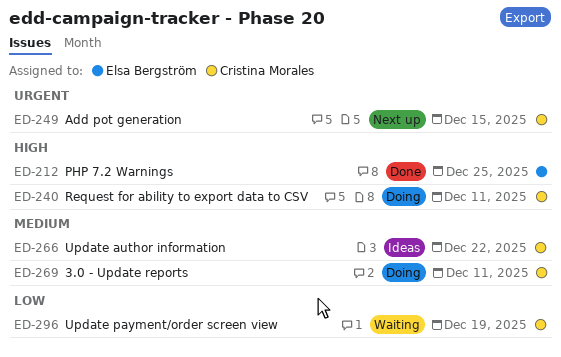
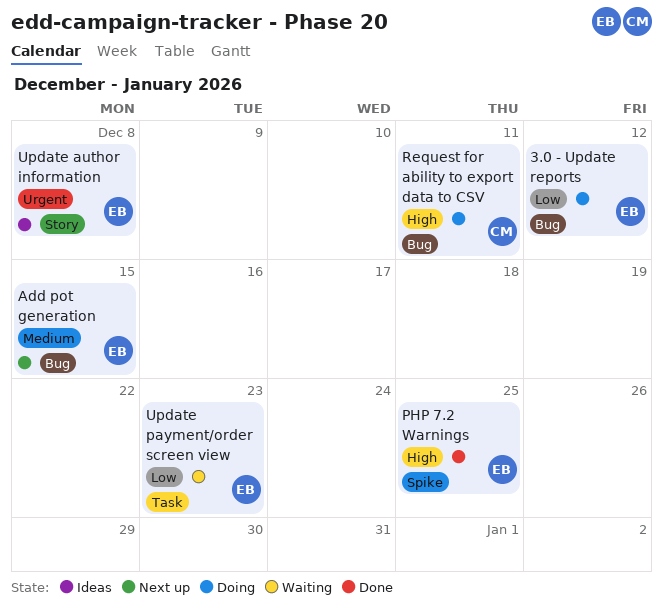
3.0 - Update reports, owner: Cristina Morales -> Elsa Bergström
3.0 - Update reports, priority: Medium -> Low
3.0 - Update reports, due: Dec 11 -> Dec 12
Add pot generation, owner: Cristina Morales -> Elsa Bergström
Add pot generation, priority: Urgent -> Medium
Update author information, owner: Cristina Morales -> Elsa Bergström
Update author information, priority: Medium -> Urgent
Update author information, due: Dec 22 -> Dec 8
Update payment/order screen view, owner: Cristina Morales -> Elsa Bergström
Update payment/order screen view, due: Dec 19 -> Dec 23

